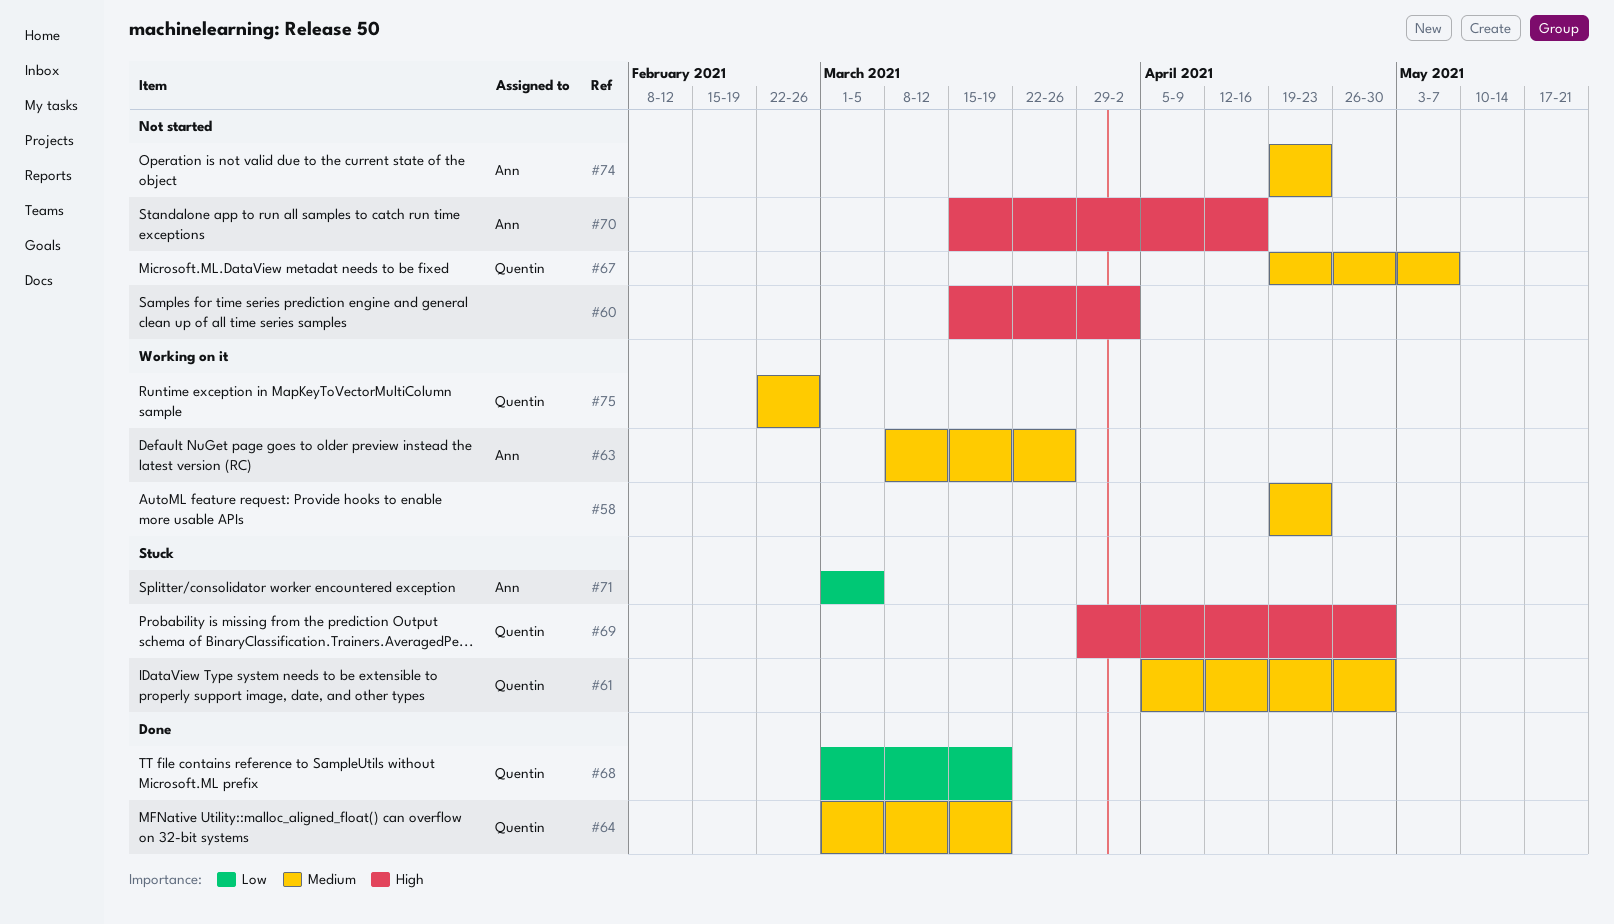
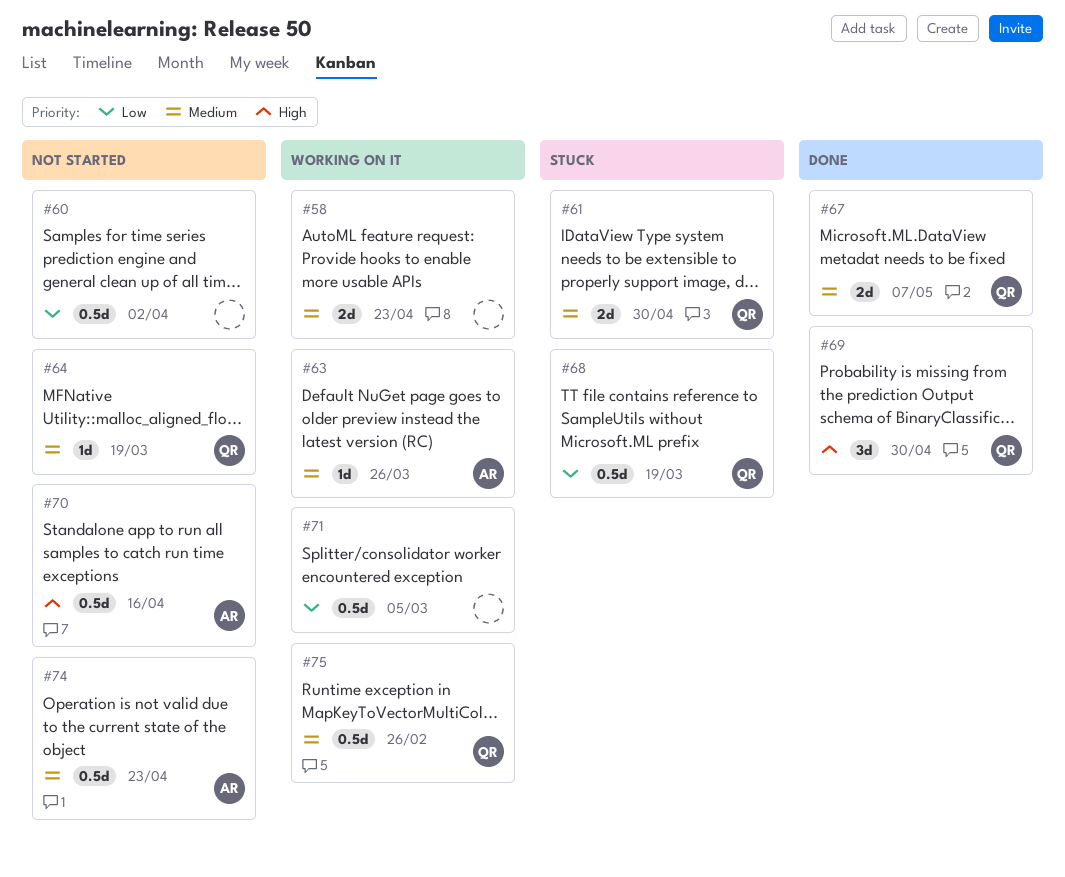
#60, priority: High -> Low
#64, status: Done -> Not started
#67, status: Not started -> Done
#68, status: Done -> Stuck
#69, status: Stuck -> Done
#71, status: Stuck -> Working on it
#71, owner: Ann -> none

